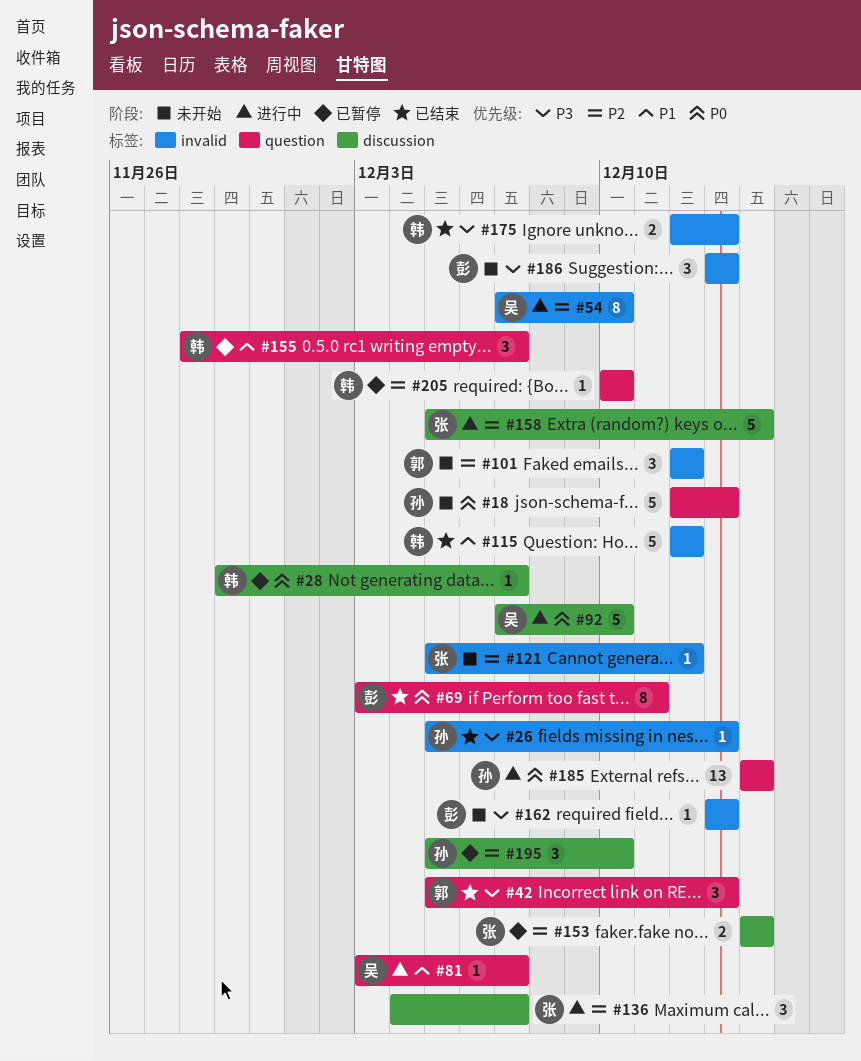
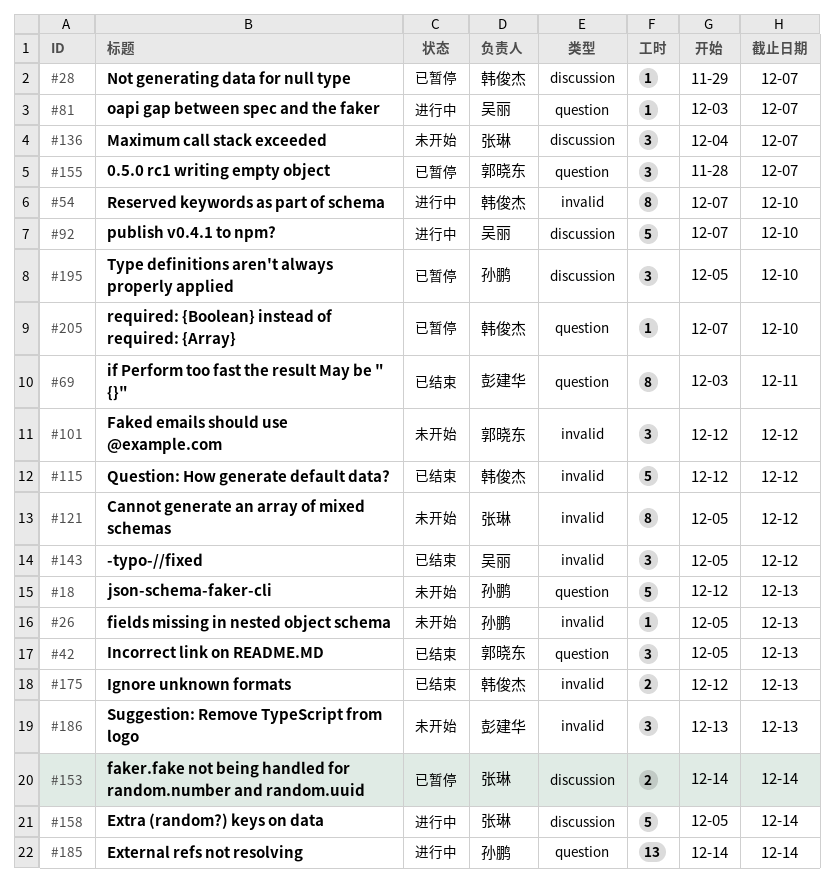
#26, status: 已结束 -> 未开始
#54, owner: 吴丽 -> 韩俊杰
#121, estimate: 1 -> 8
#136, status: 进行中 -> 未开始
#143: none -> present
#155, owner: 韩俊杰 -> 郭晓东
#162: present -> none
#205, start: Dec 10 -> Dec 7

